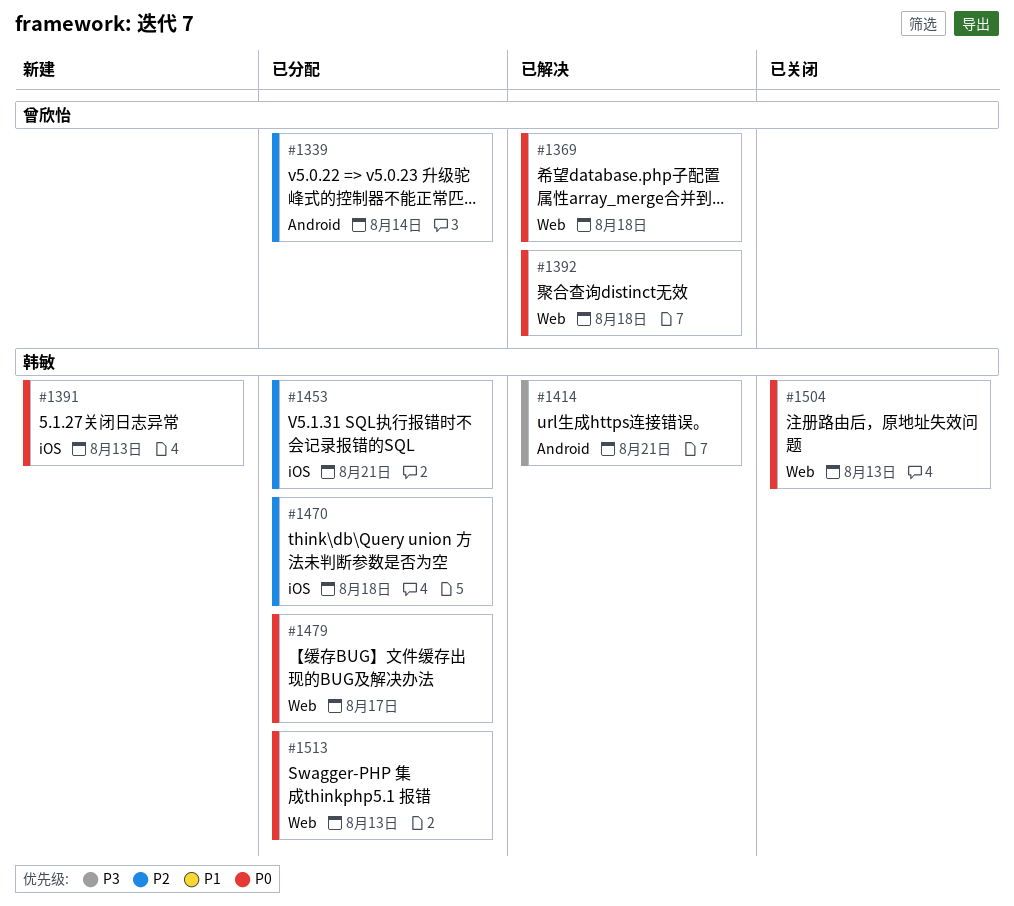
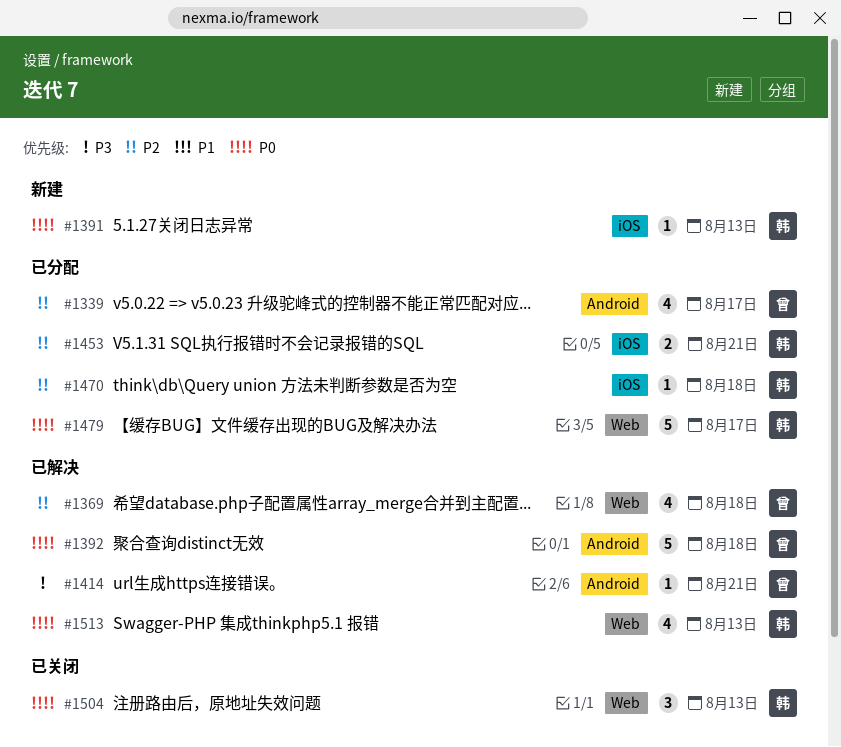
#1339, due: Aug 14 -> Aug 17
#1369, priority: P0 -> P2
#1392, label: Web -> Android
#1414, owner: 韩敏 -> 曾欣怡
#1513, status: 已分配 -> 已解决

